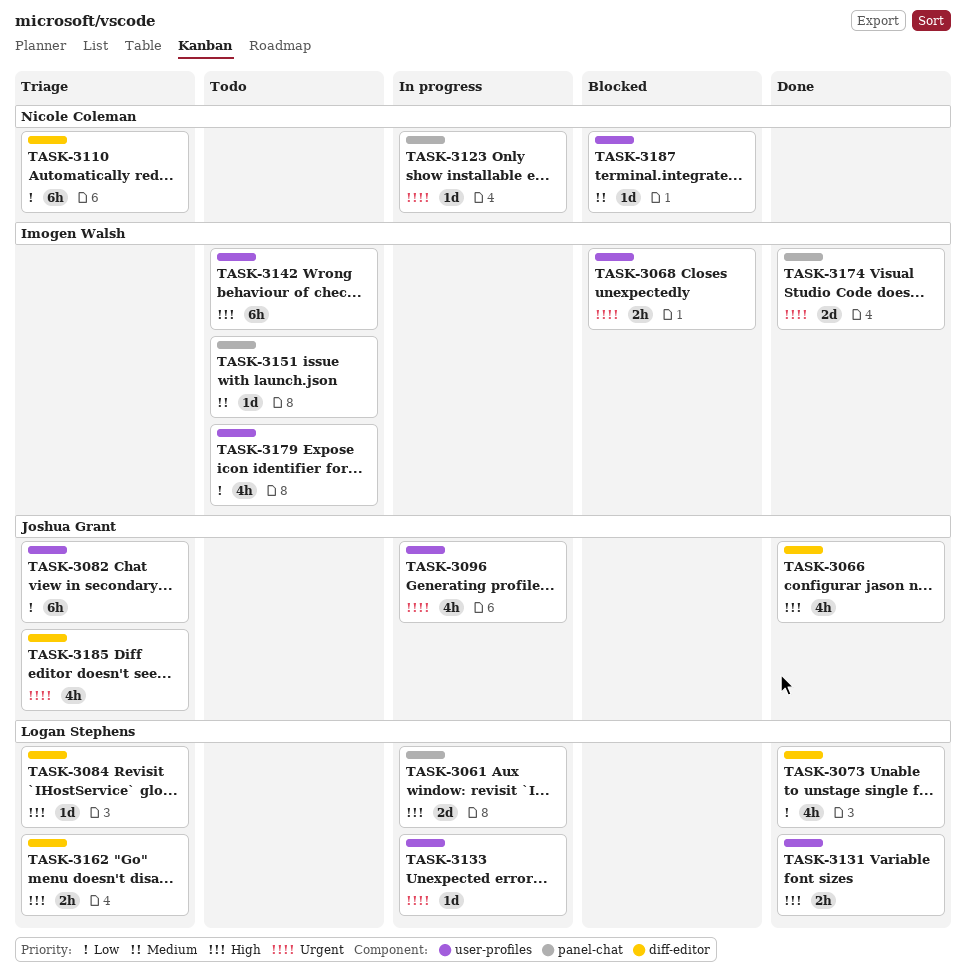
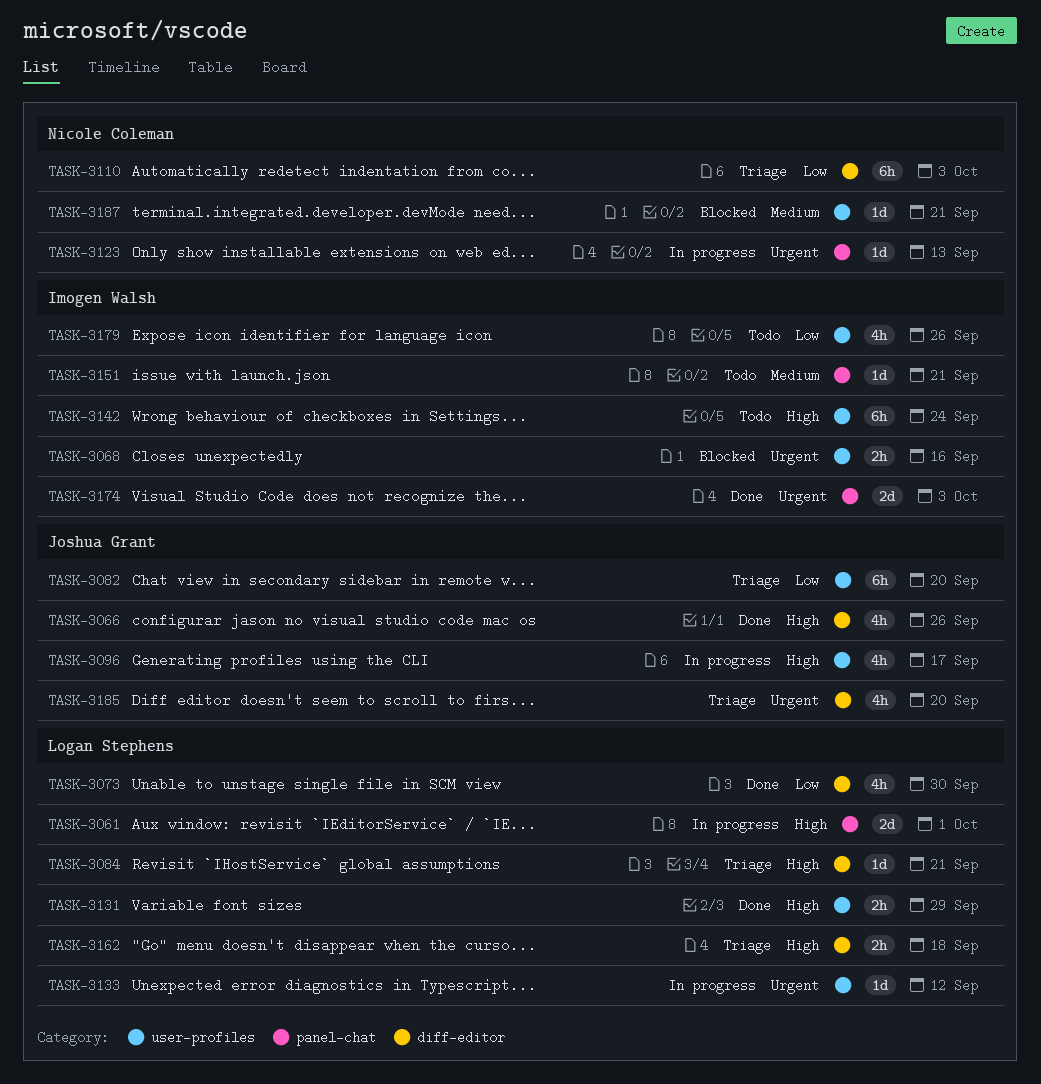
TASK-3096, priority: Urgent -> High

